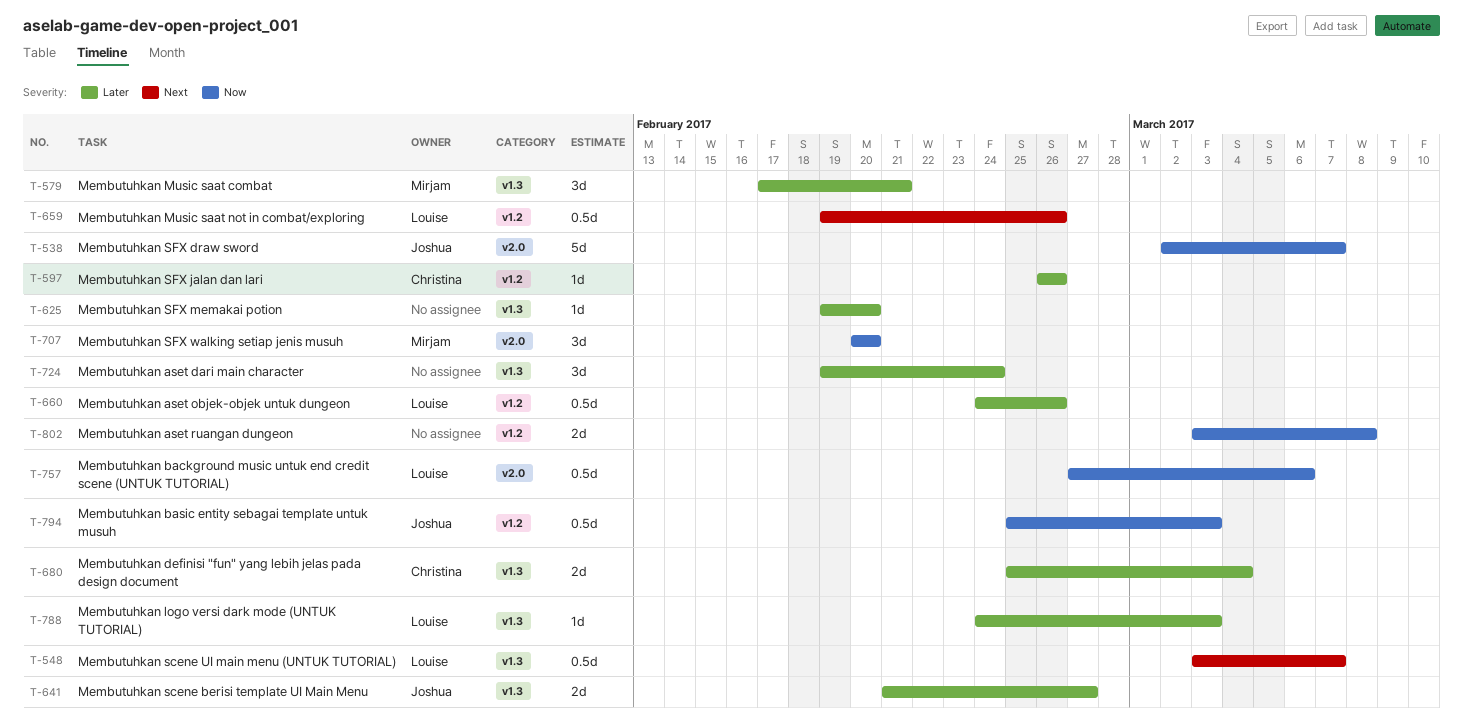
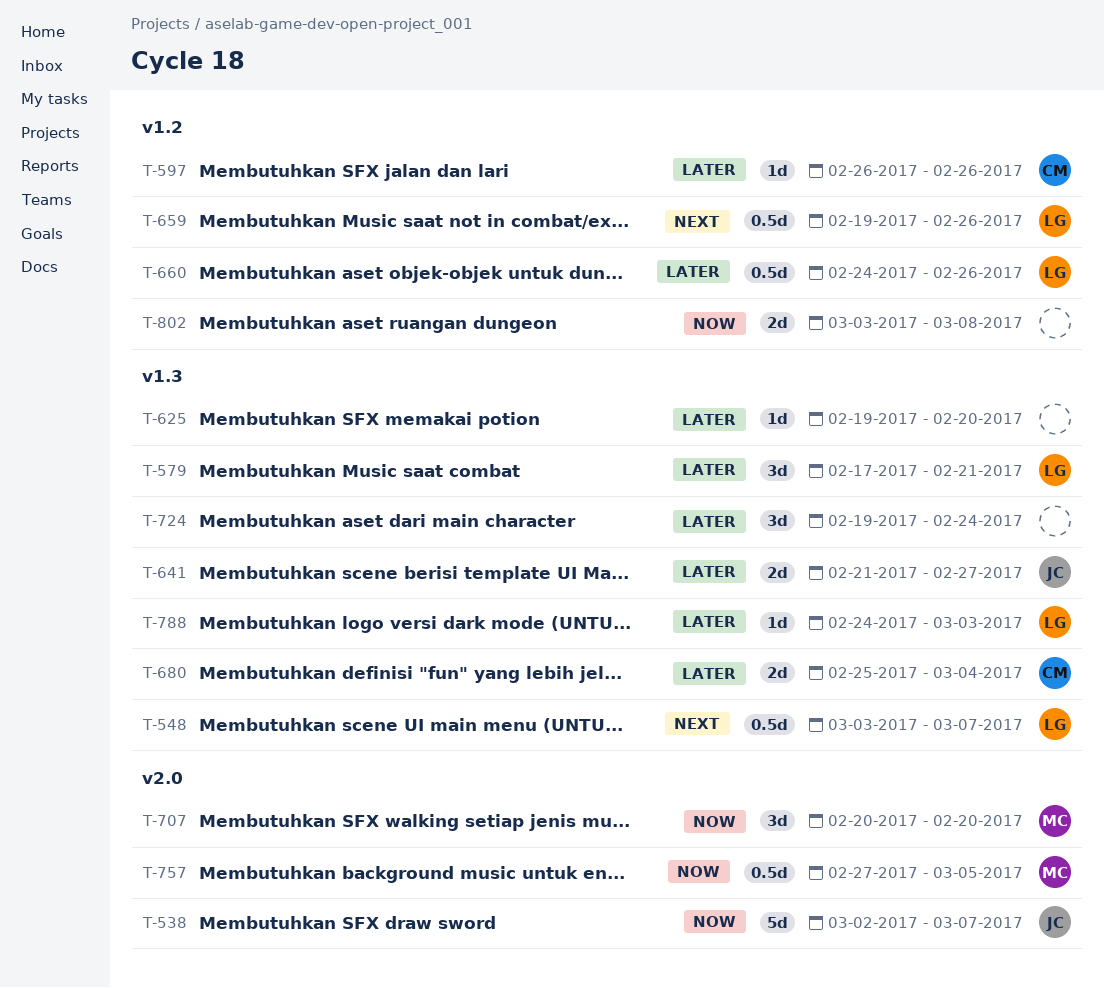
T-579, owner: Mirjam -> Louise
T-757, owner: Louise -> Mirjam
T-757, due: Mar 6 -> Mar 5
T-794: present -> none

